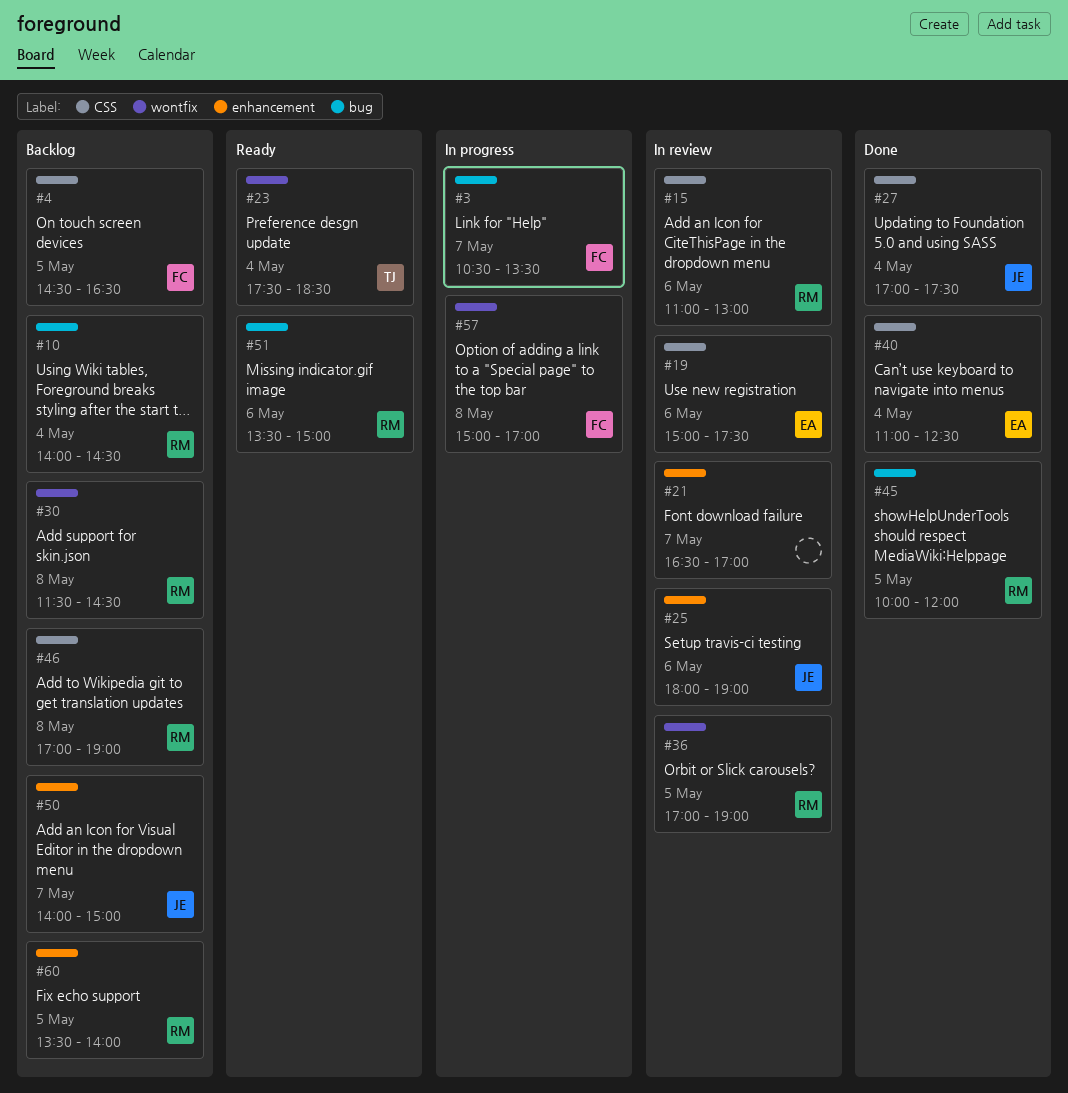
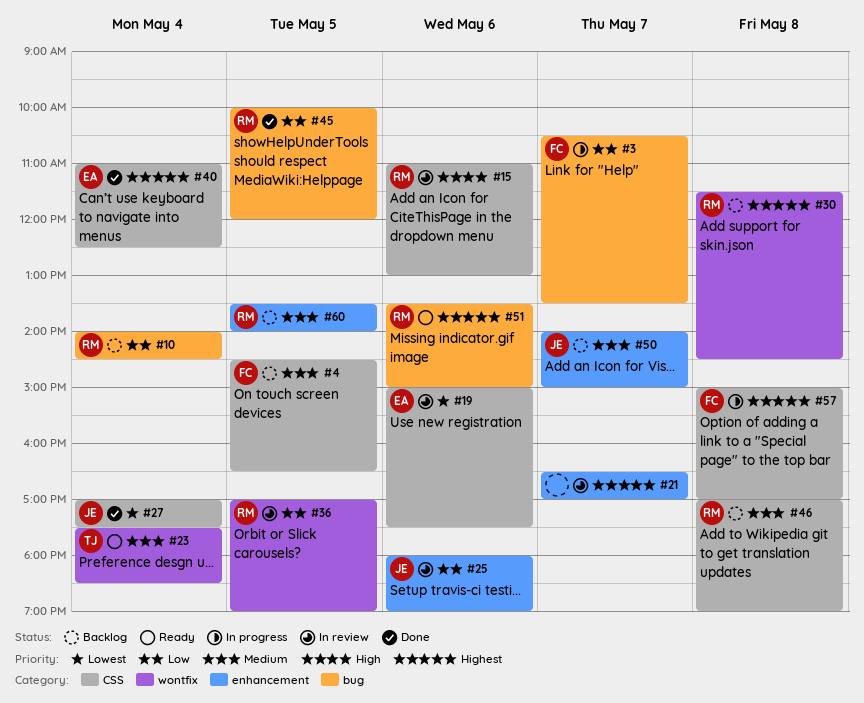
#57, label: wontfix -> CSS

